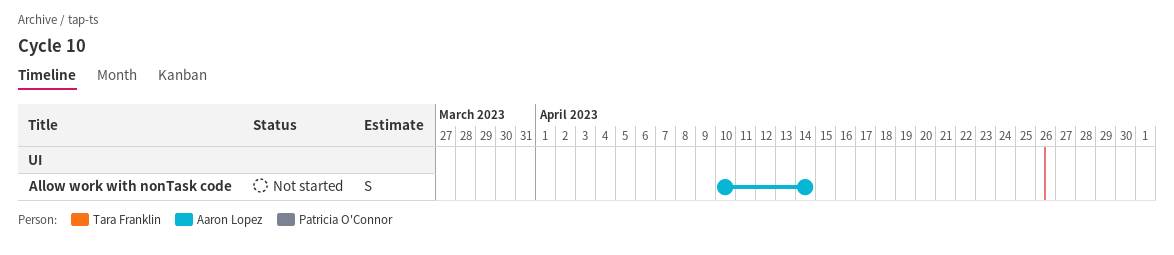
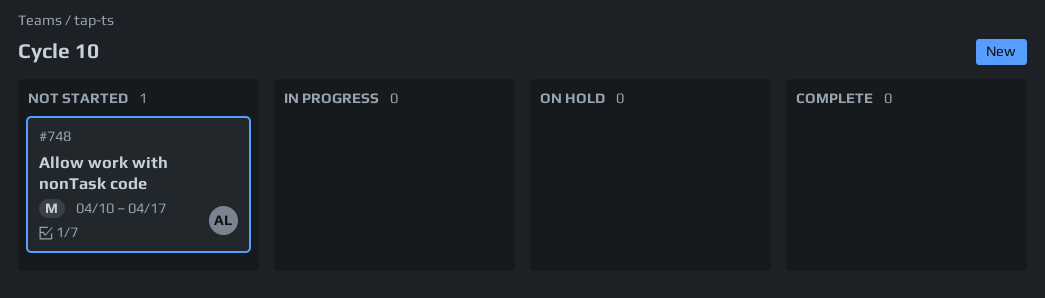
Allow work with nonTask code, estimate: S -> M
Allow work with nonTask code, due: Apr 14 -> Apr 17

